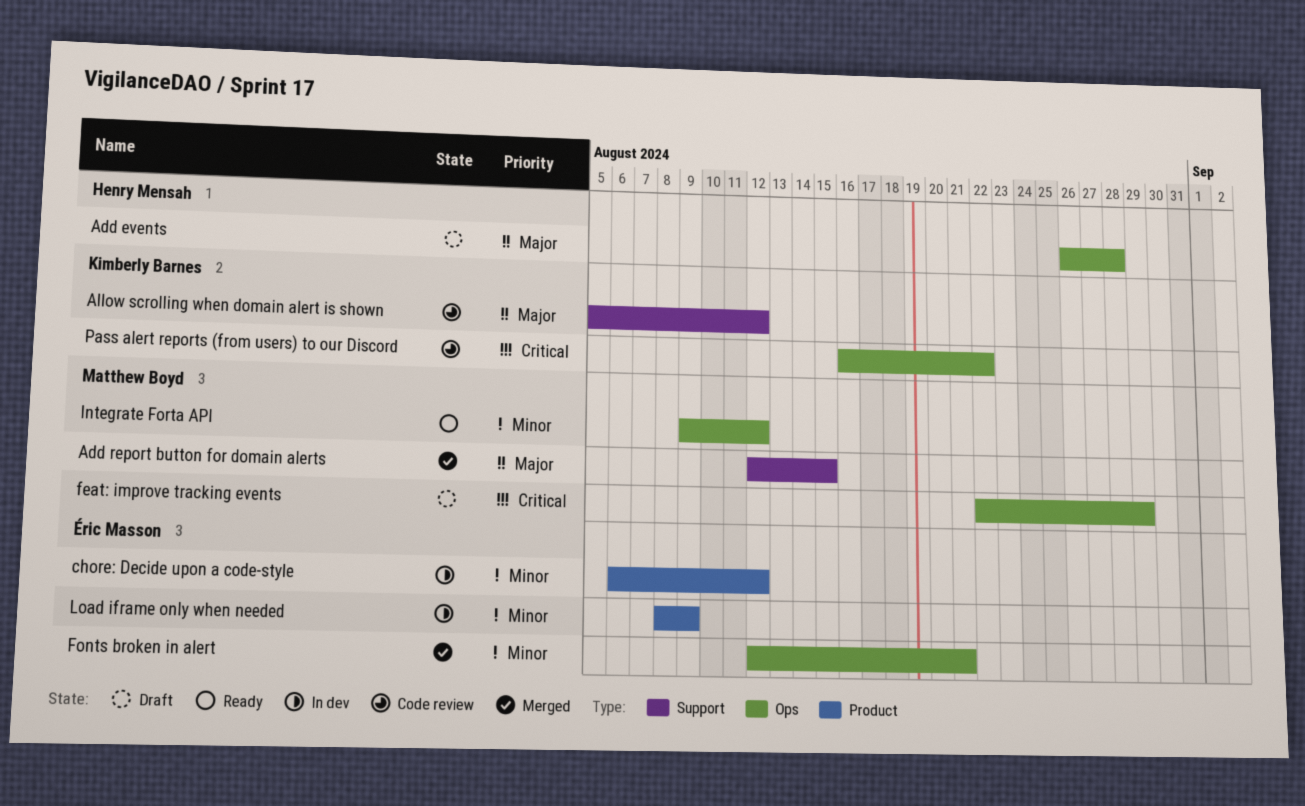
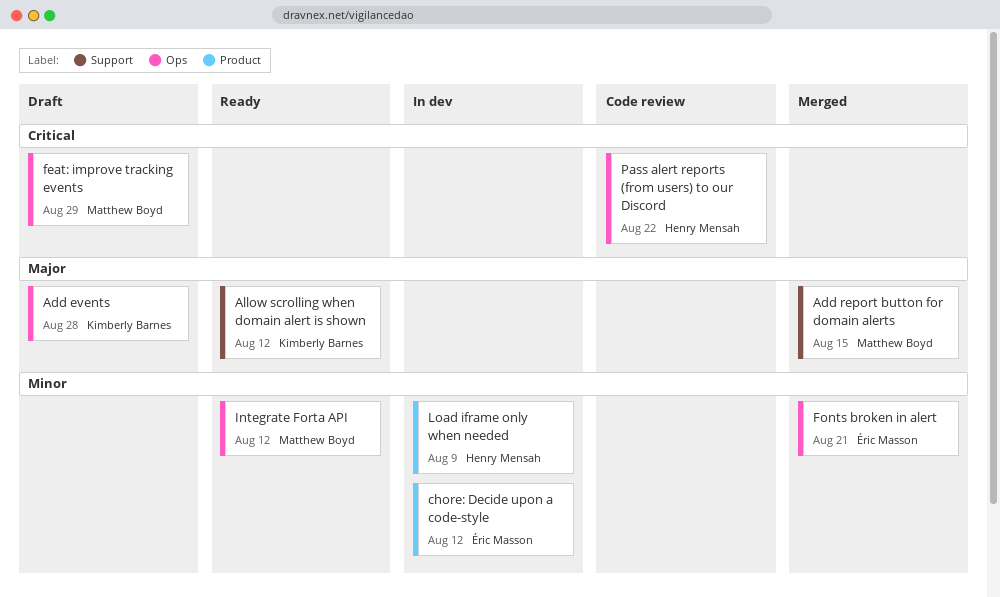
Add events, owner: Henry Mensah -> Kimberly Barnes
Allow scrolling when domain alert is shown, status: Code review -> Ready
Load iframe only when needed, owner: Éric Masson -> Henry Mensah
Pass alert reports (from users) to our Discord, owner: Kimberly Barnes -> Henry Mensah

